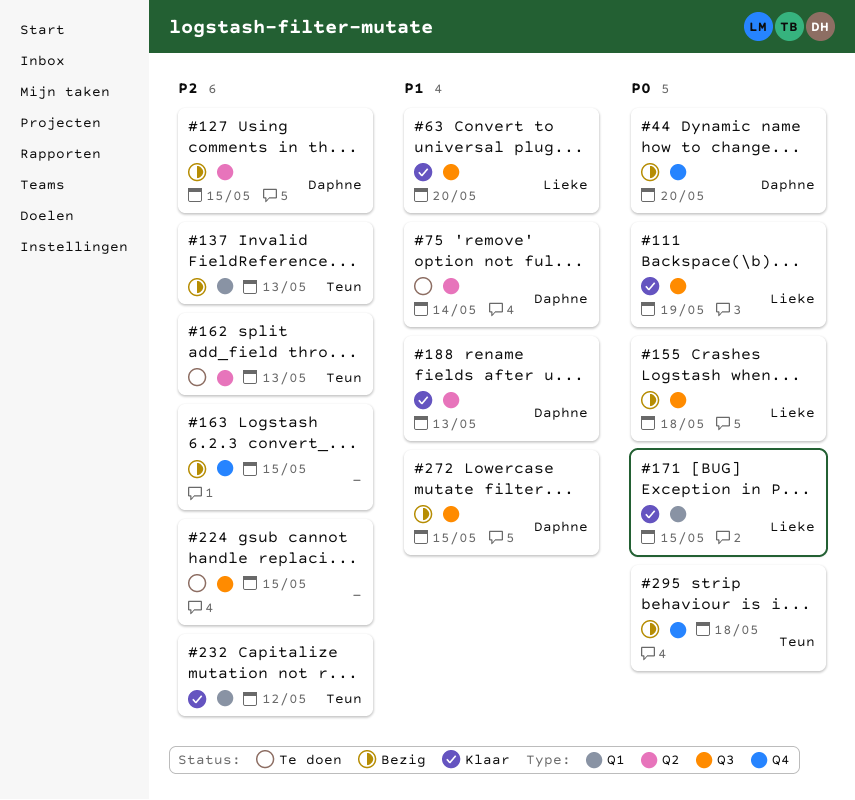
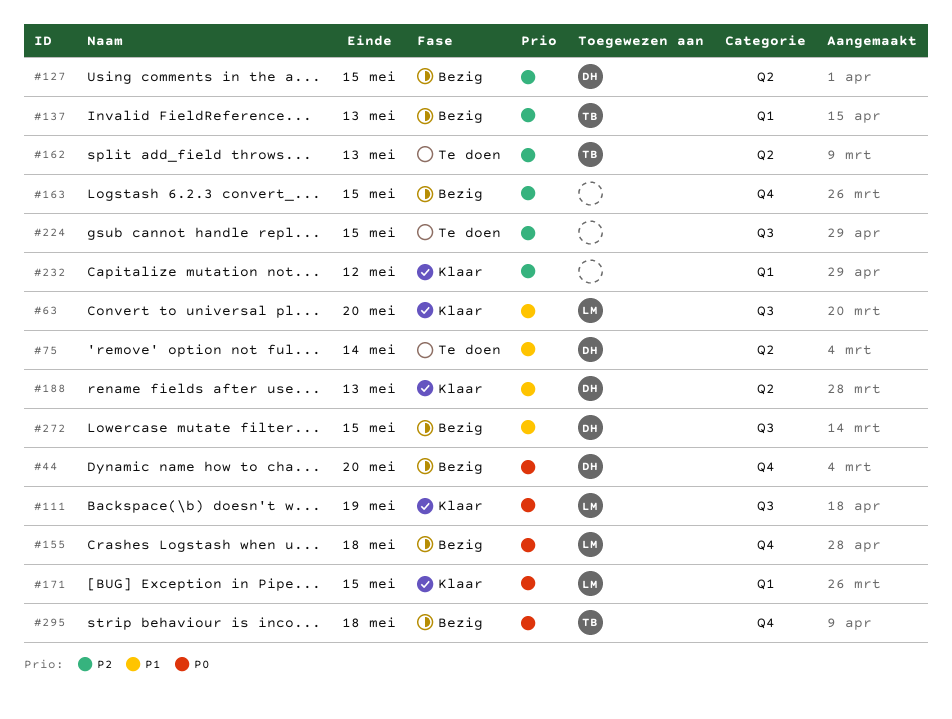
#155, label: Q3 -> Q4
#232, owner: Teun -> none

